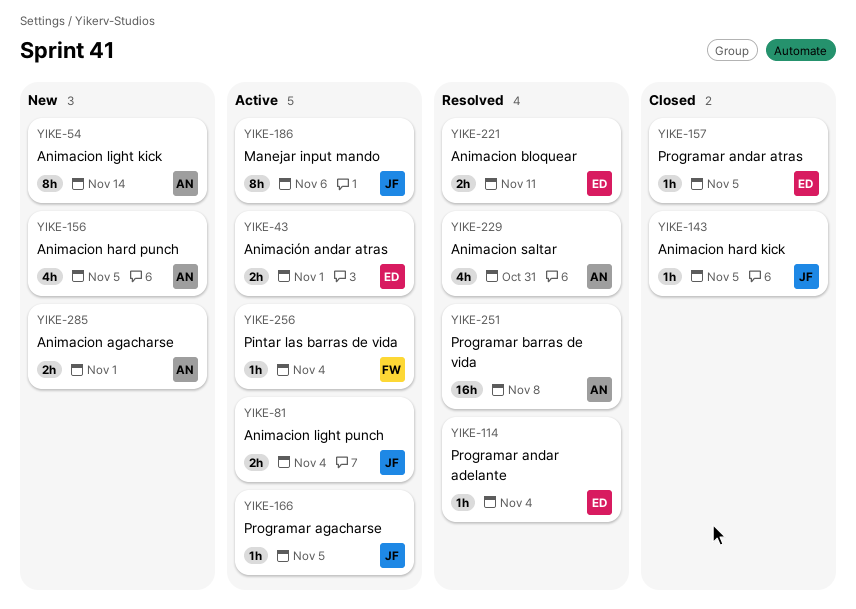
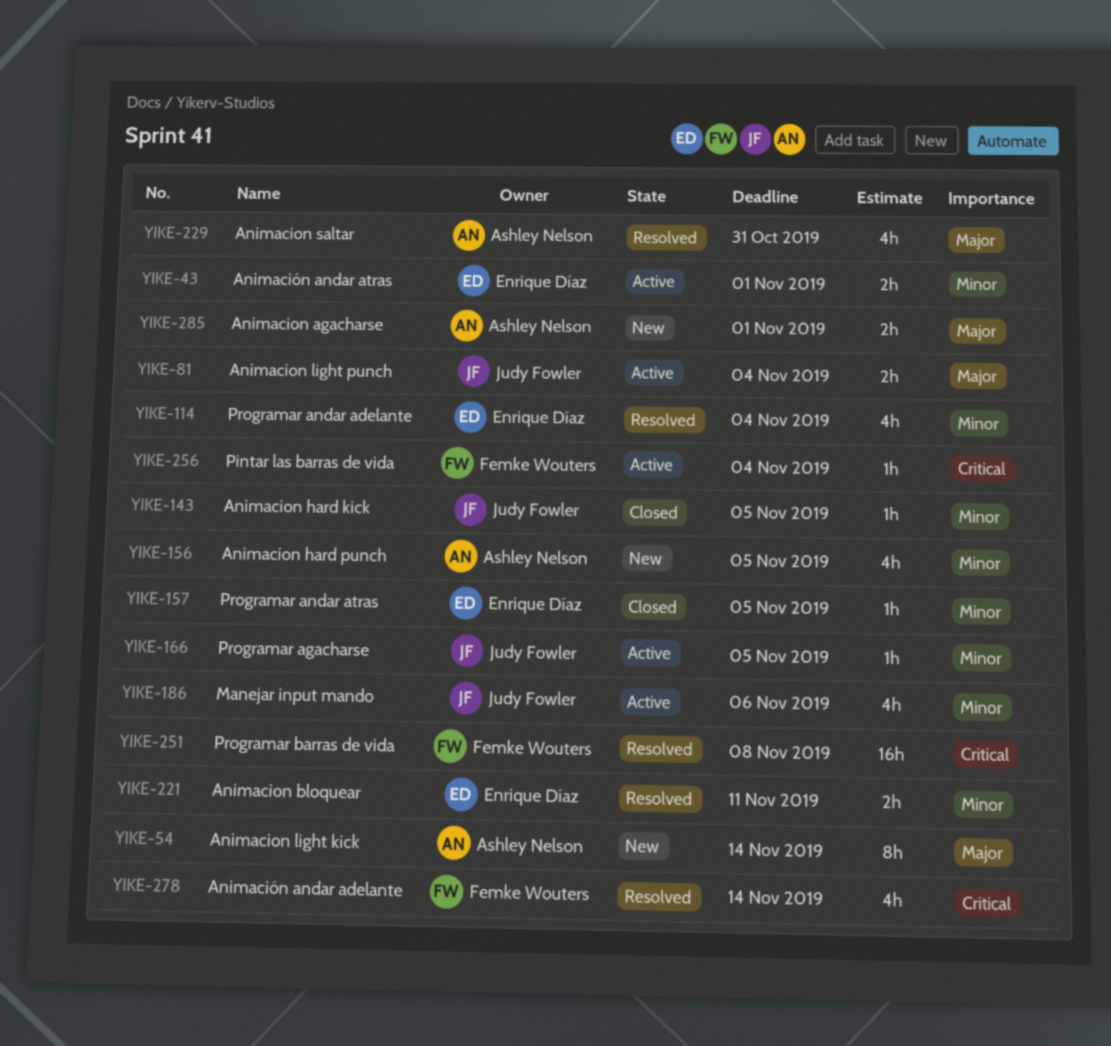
YIKE-114, estimate: 1h -> 4h
YIKE-186, estimate: 8h -> 4h
YIKE-251, owner: Ashley Nelson -> Femke Wouters
YIKE-278: none -> present

